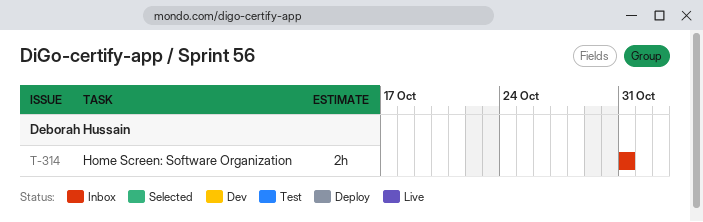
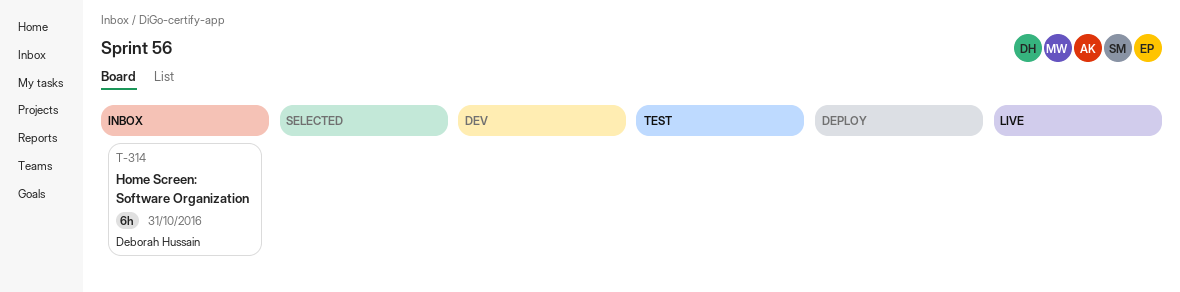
T-314, estimate: 2h -> 6h

